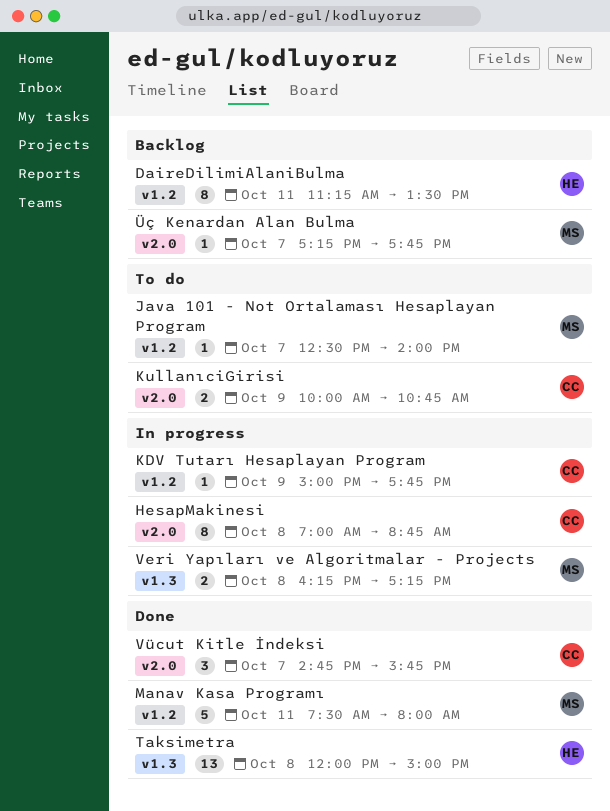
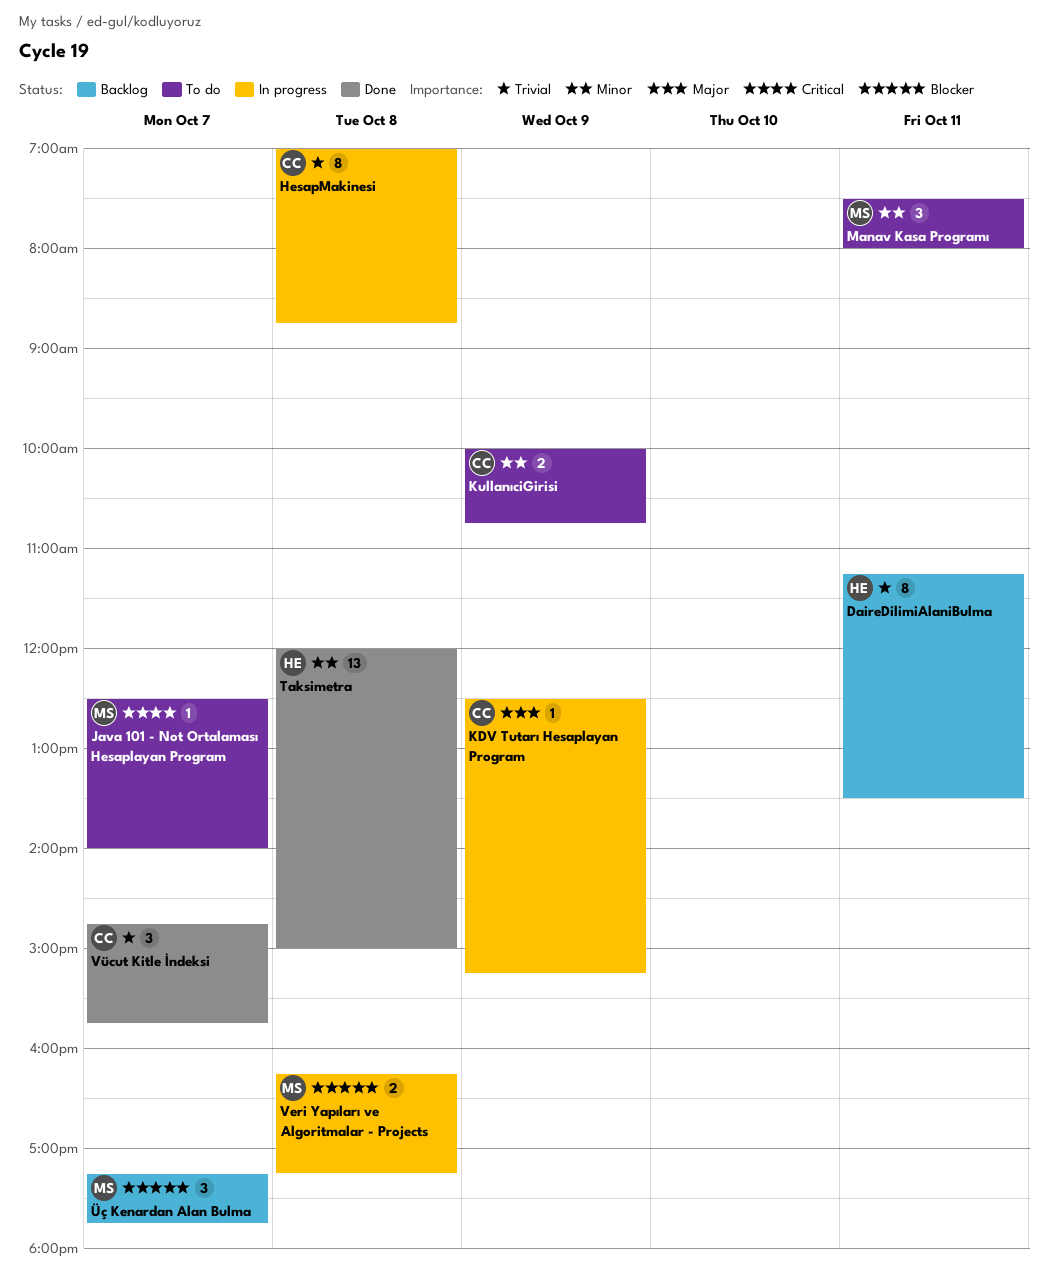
KDV Tutarı Hesaplayan Program, begins: 15:00 -> 12:30
KDV Tutarı Hesaplayan Program, ends: 17:45 -> 15:15
Manav Kasa Programı, status: Done -> To do
Manav Kasa Programı, estimate: 5 -> 3
Üç Kenardan Alan Bulma, estimate: 1 -> 3

